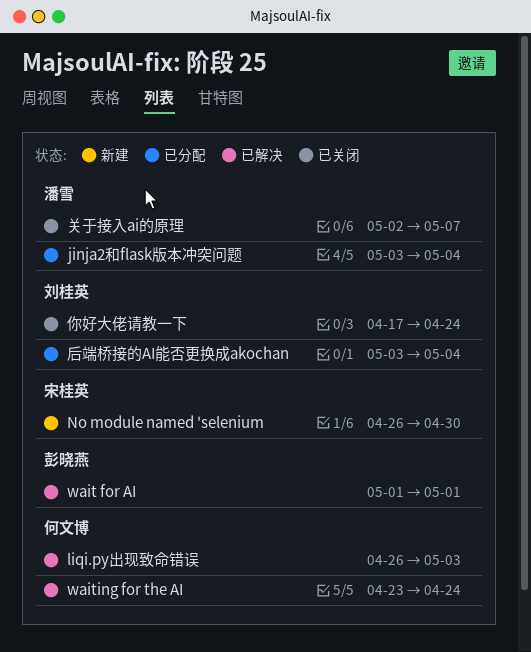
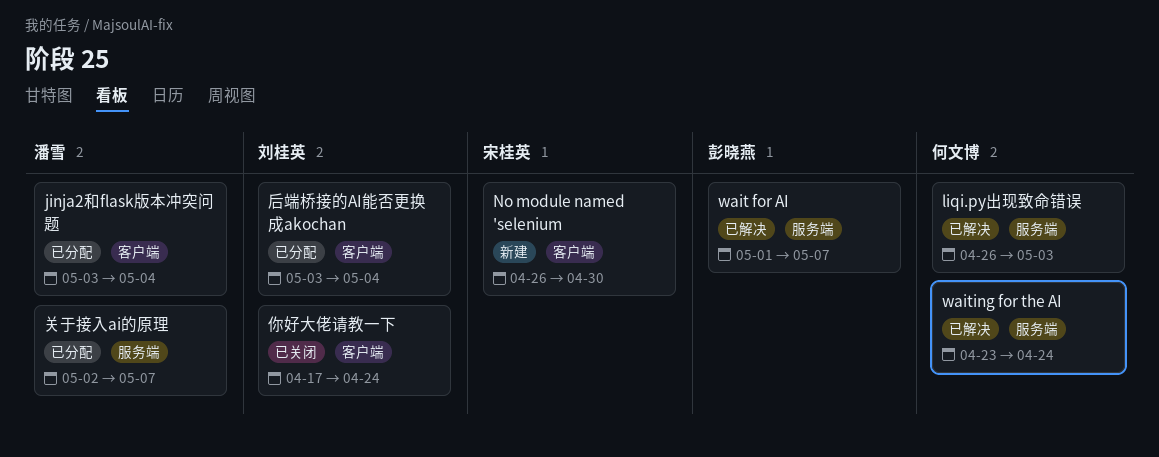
wait for AI, due: May 1 -> May 7
关于接入ai的原理, status: 已关闭 -> 已分配

